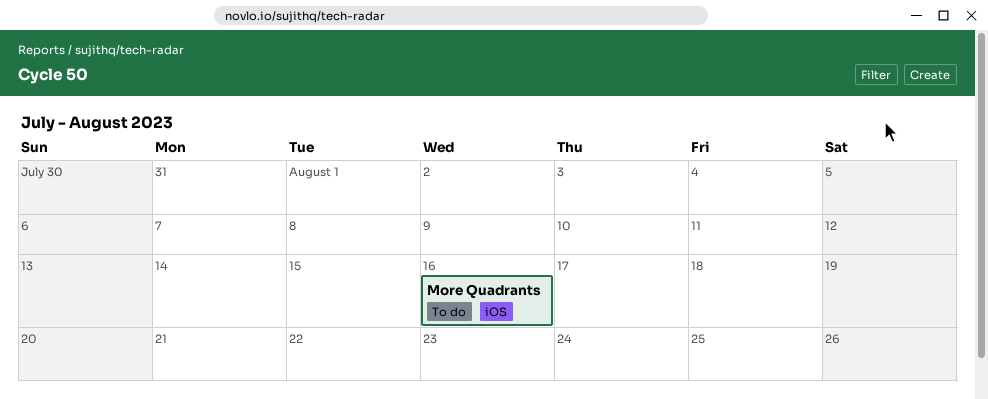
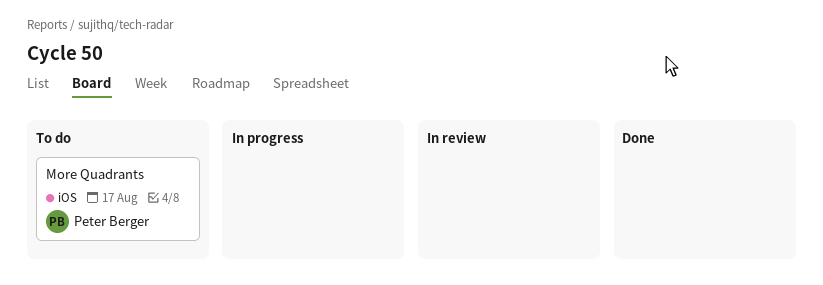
More Quadrants, due: Aug 16 -> Aug 17

